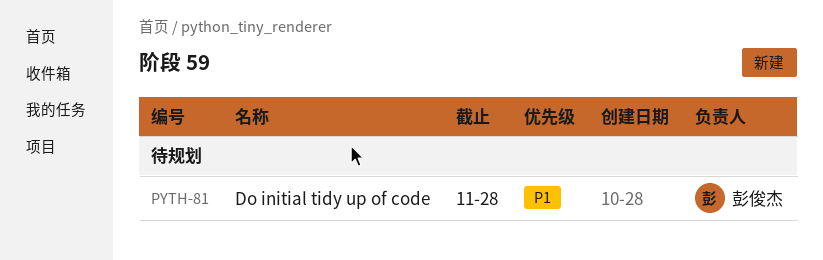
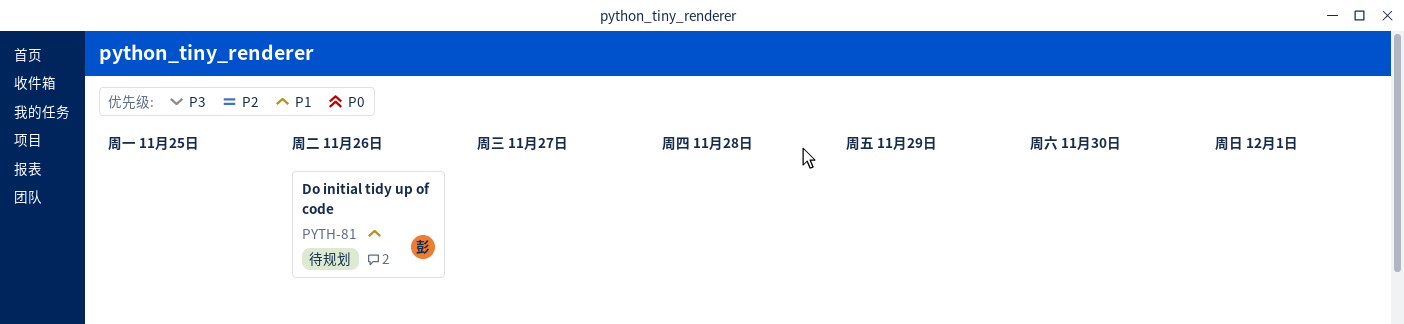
PYTH-81, due: Nov 28 -> Nov 26

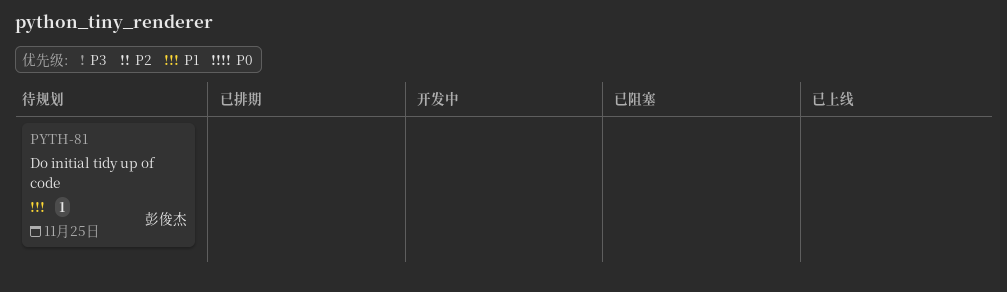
PYTH-81, due: Nov 26 -> Nov 25

